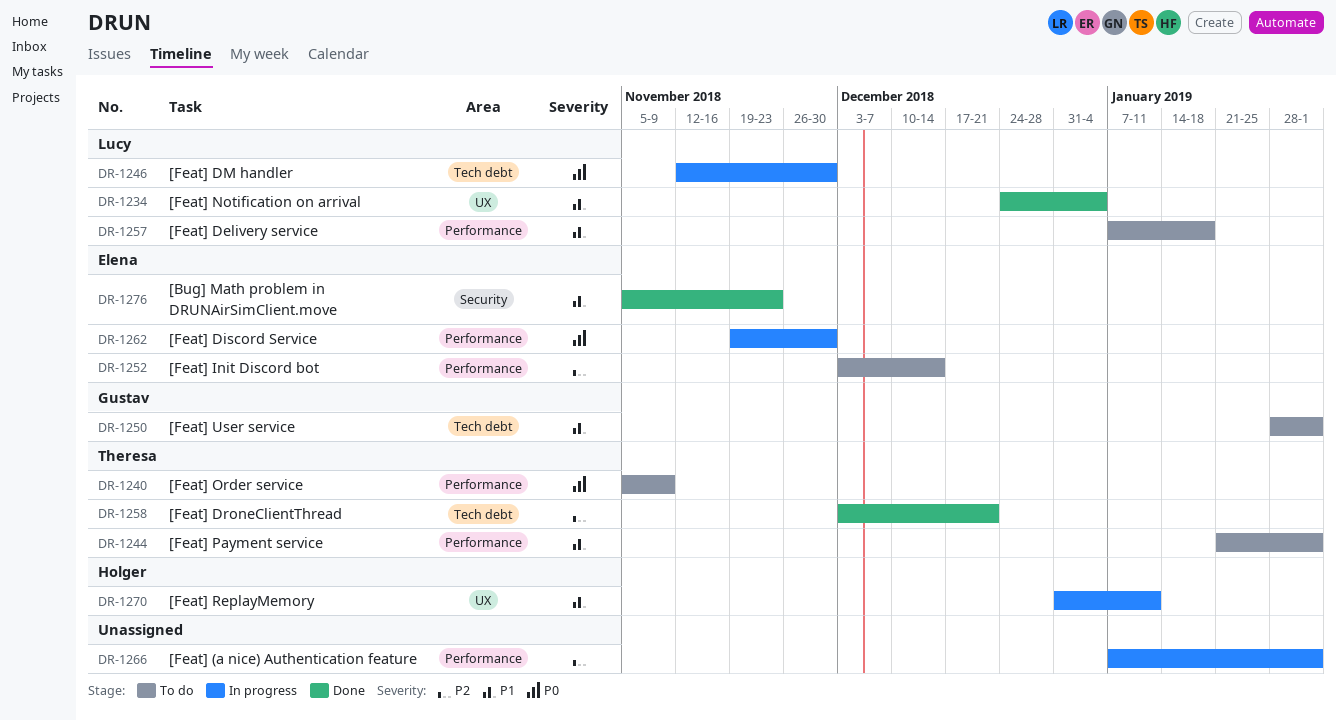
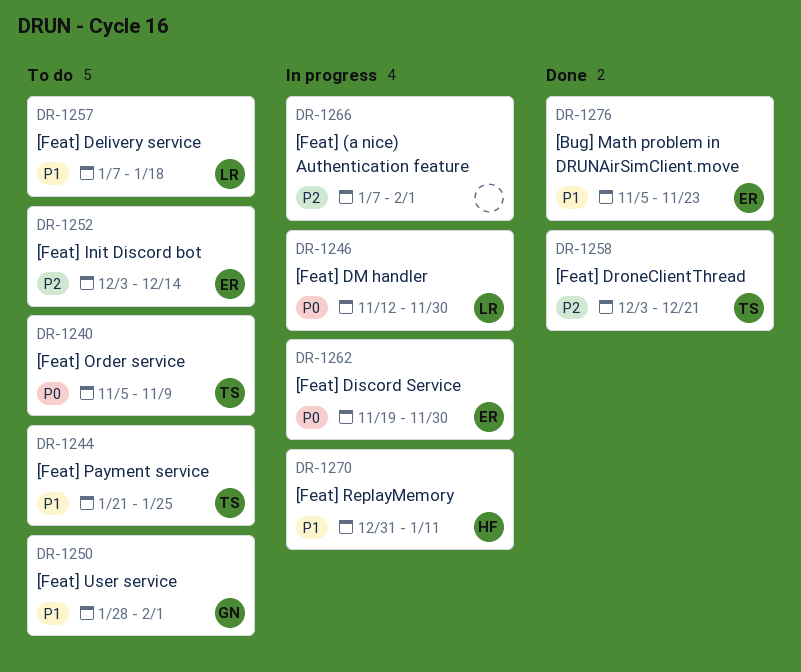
DR-1234: present -> none
DR-1244, due: Feb 1 -> Jan 25

